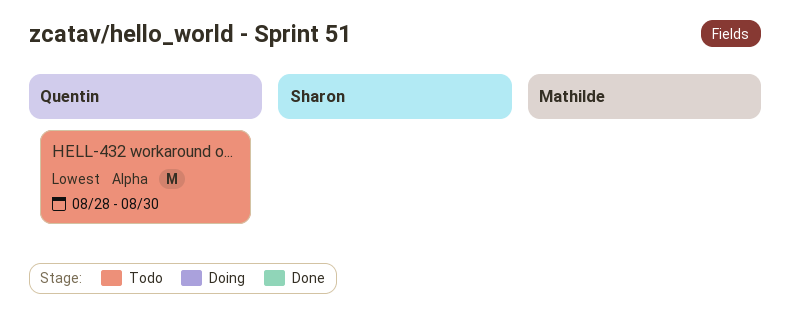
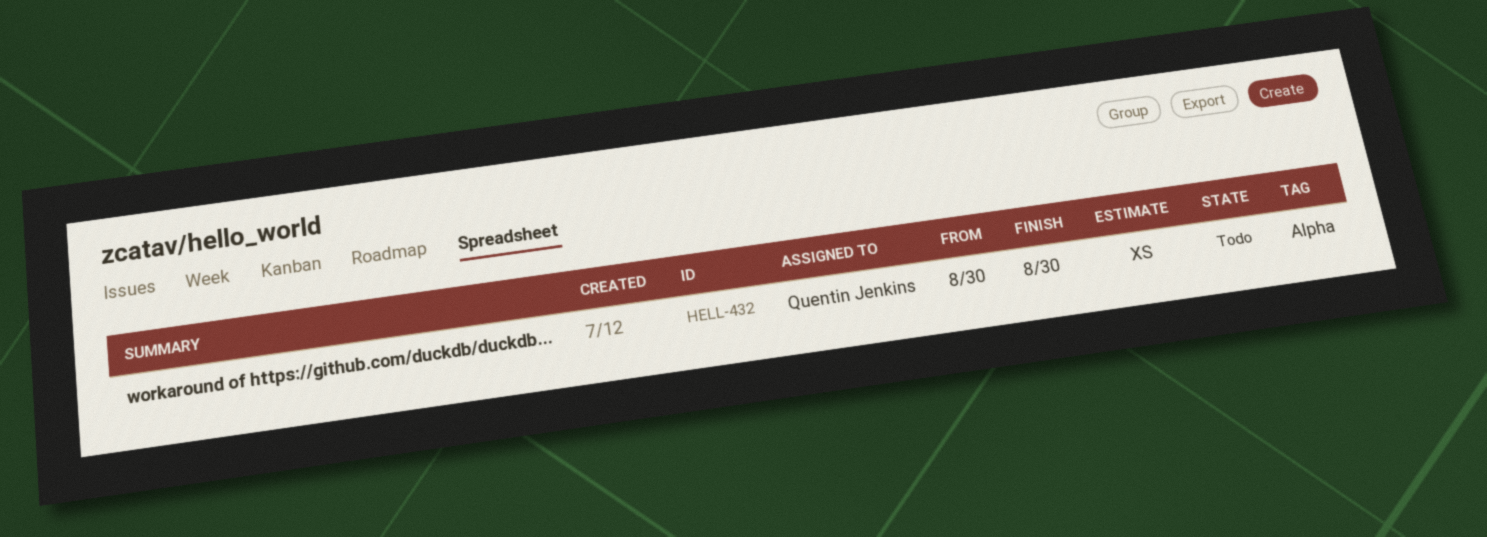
HELL-432, estimate: M -> XS
HELL-432, start: Aug 28 -> Aug 30

